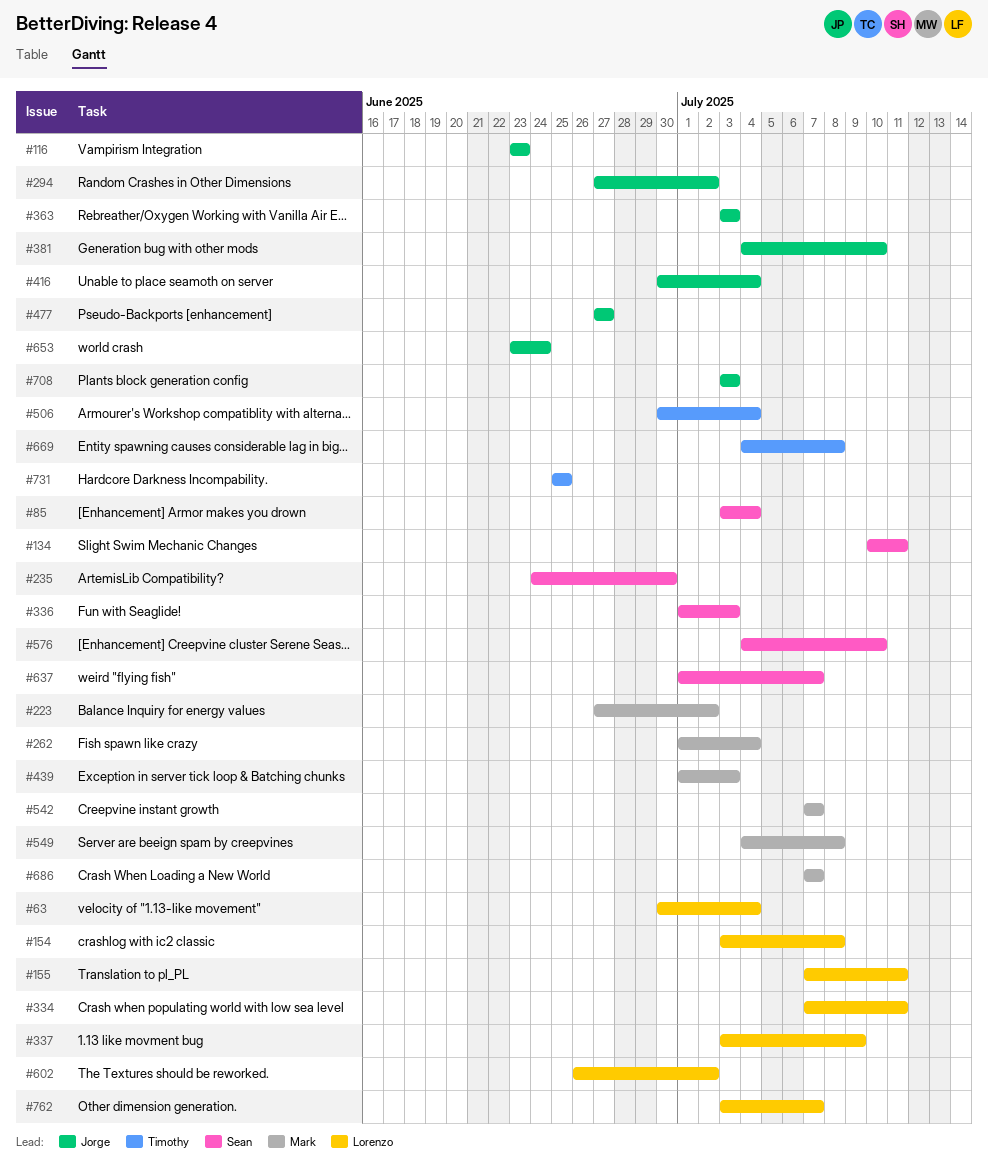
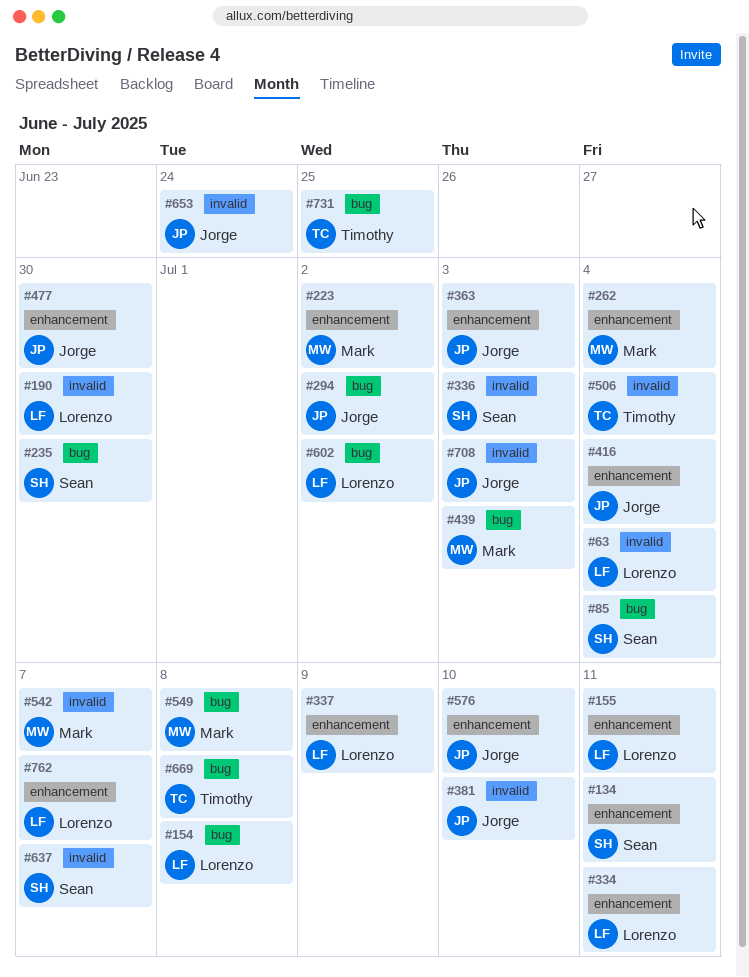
#116: present -> none
#190: none -> present
#477, due: Jun 27 -> Jun 30
#576, owner: Sean -> Jorge
#686: present -> none

